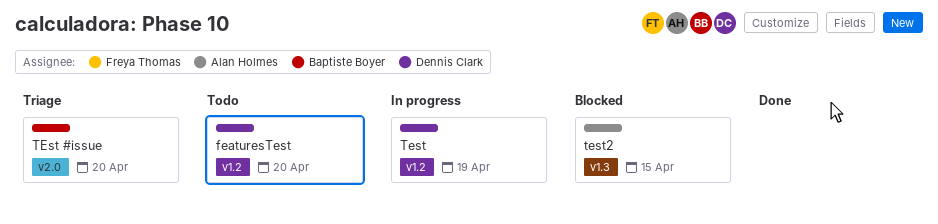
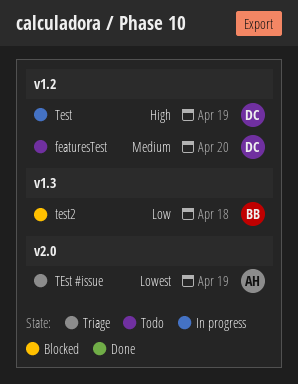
TEst #issue, owner: Baptiste Boyer -> Alan Holmes
TEst #issue, due: Apr 20 -> Apr 19
test2, owner: Alan Holmes -> Baptiste Boyer
test2, due: Apr 15 -> Apr 18

